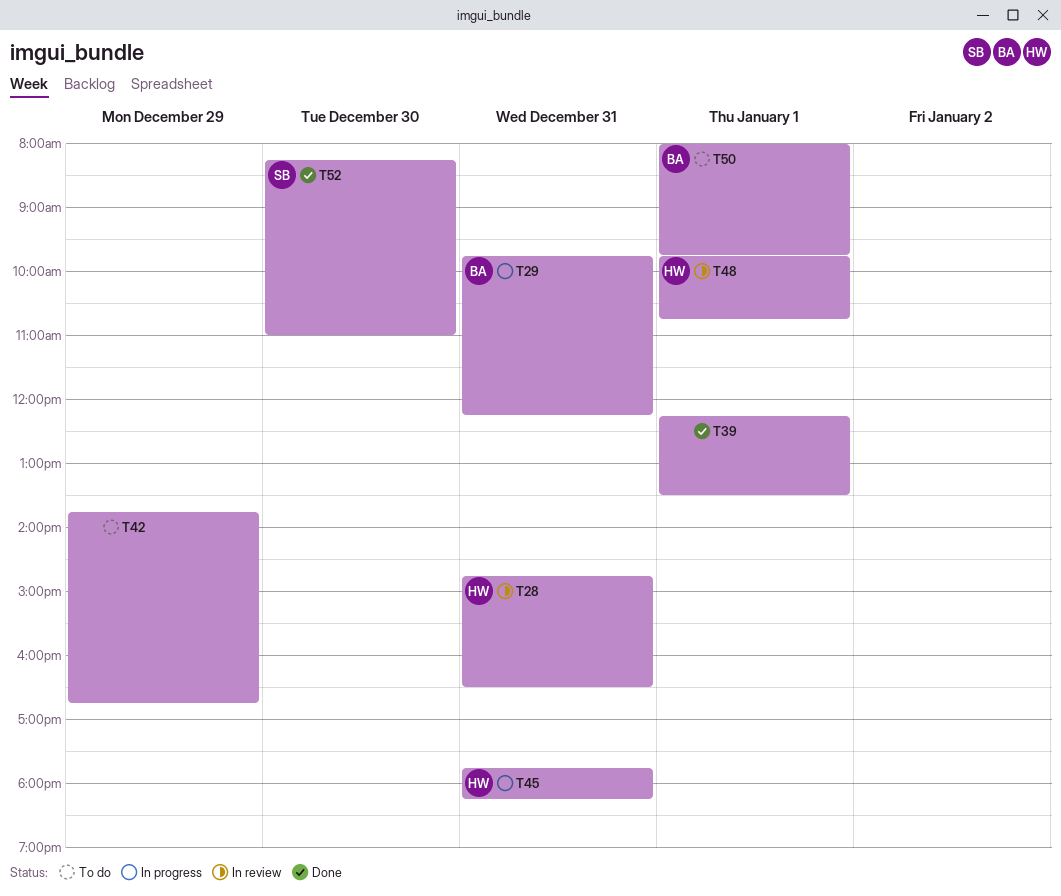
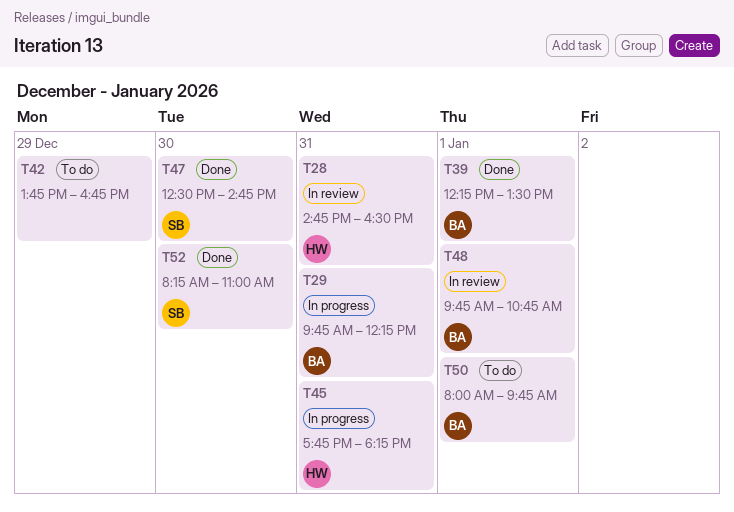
T39, owner: none -> BA
T47: none -> present
T48, owner: HW -> BA

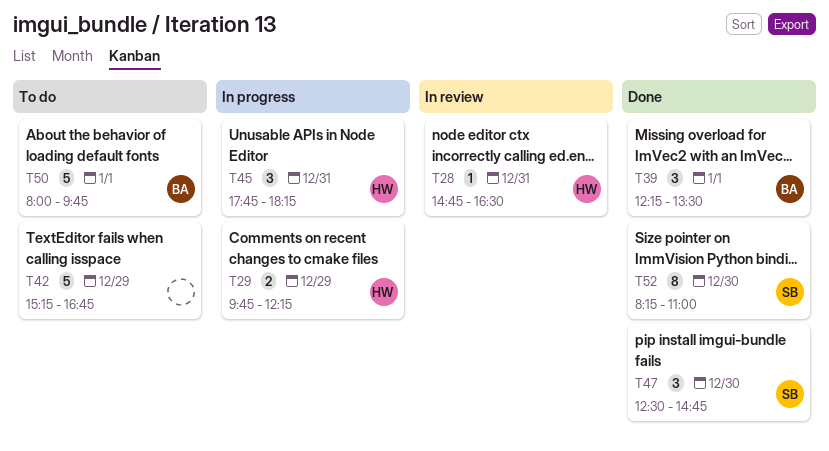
T29, owner: BA -> HW
T29, day: Dec 31 -> Dec 29
T42, begins: 13:45 -> 15:15
T48: present -> none

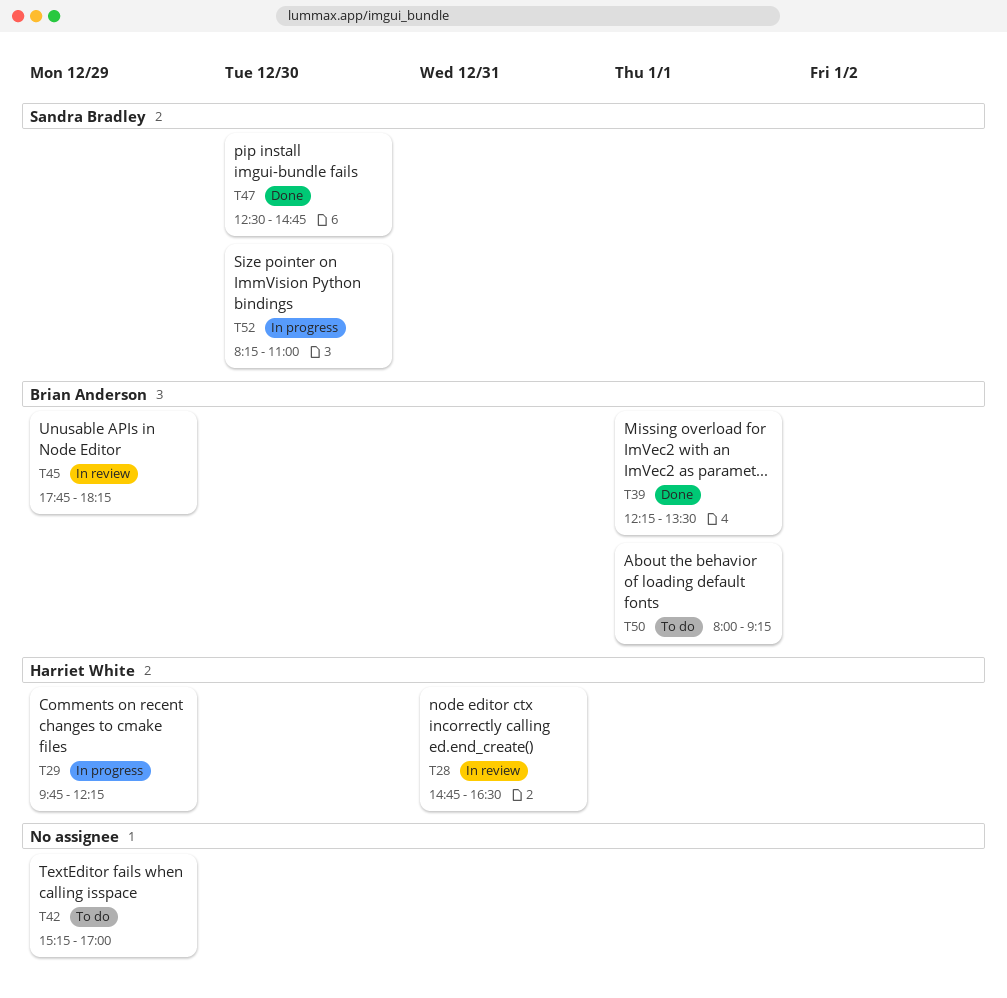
T42, ends: 16:45 -> 17:00
T45, status: In progress -> In review
T45, owner: Harriet White -> Brian Anderson
T45, day: Dec 31 -> Dec 29
T50, ends: 09:45 -> 09:15
T52, status: Done -> In progress

